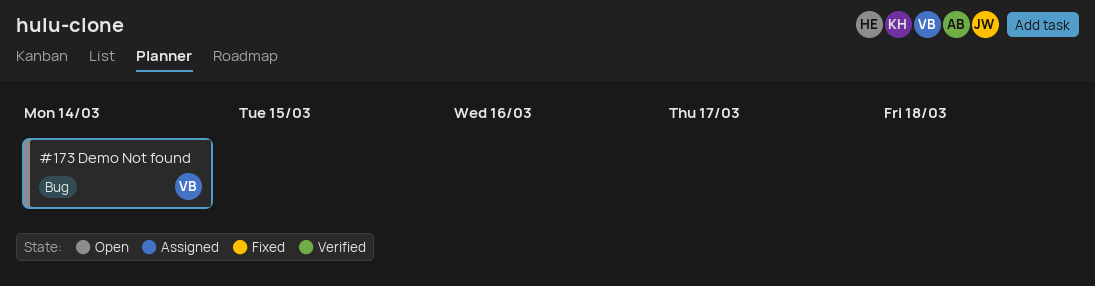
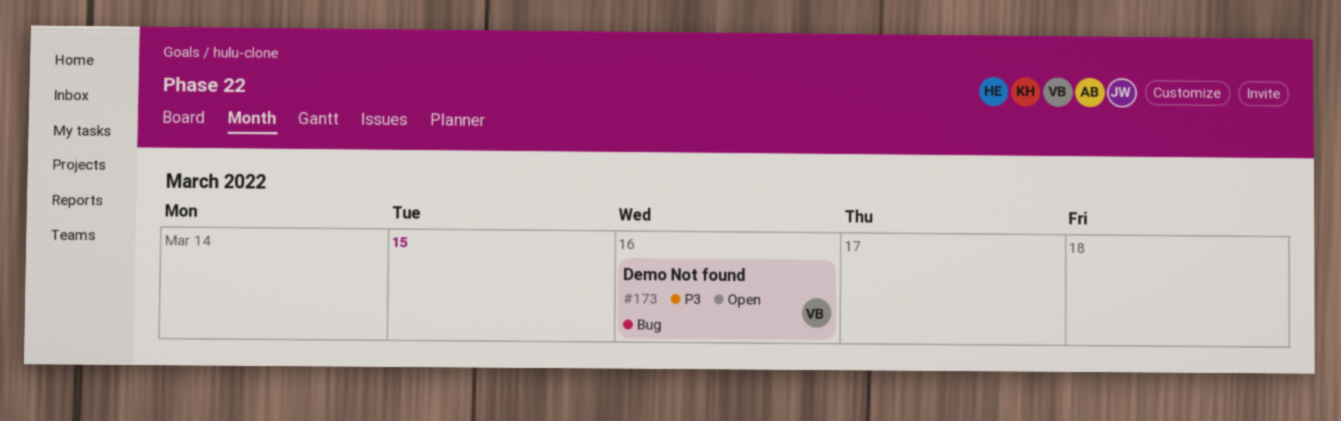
#173, due: Mar 14 -> Mar 16

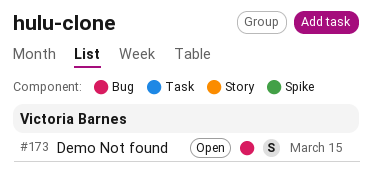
#173, due: Mar 16 -> Mar 15

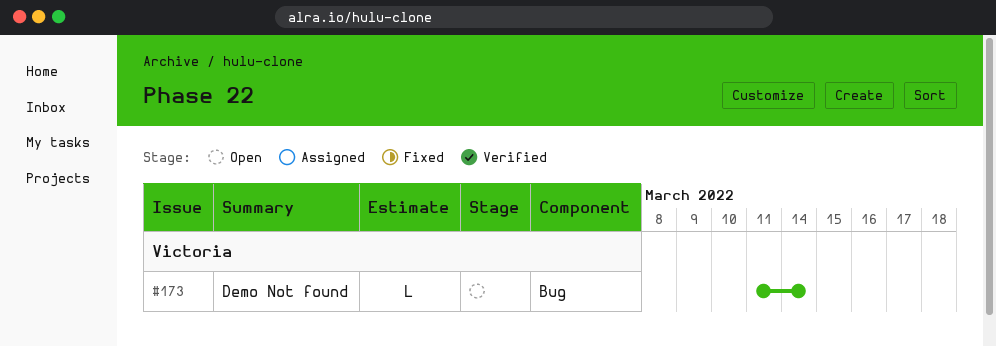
#173, estimate: S -> L
#173, due: Mar 15 -> Mar 14

